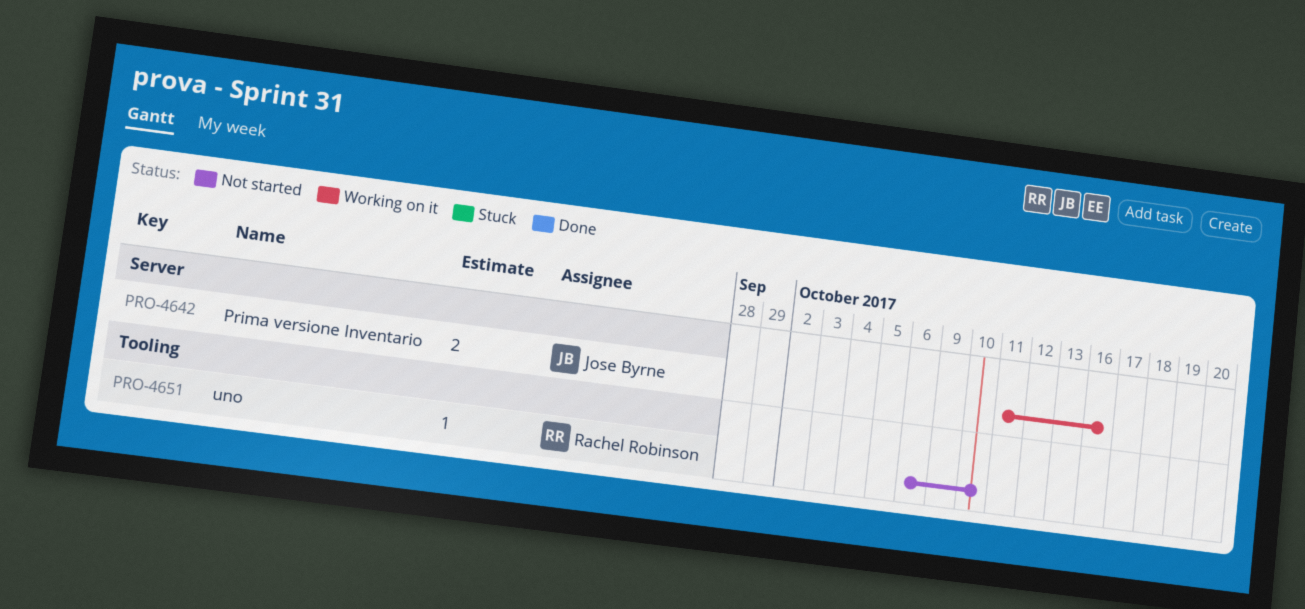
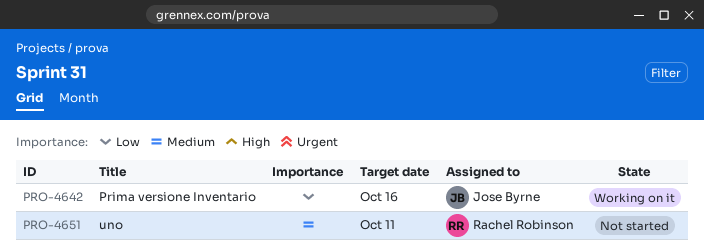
PRO-4651, due: Oct 10 -> Oct 11

